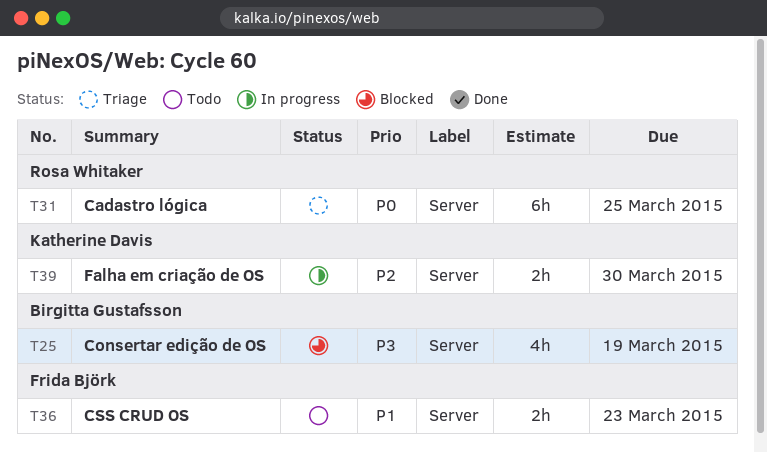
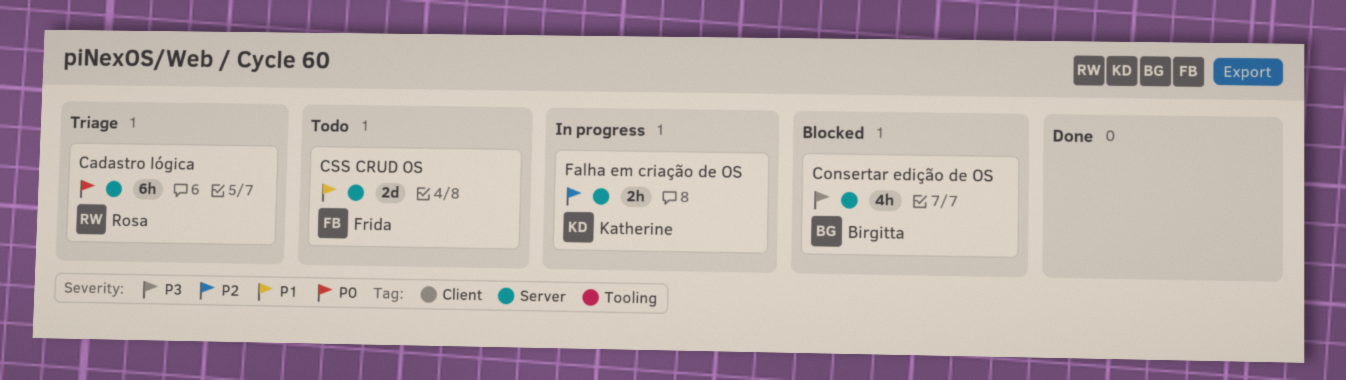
CSS CRUD OS, estimate: 2h -> 2d

